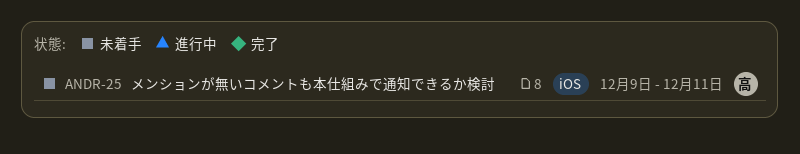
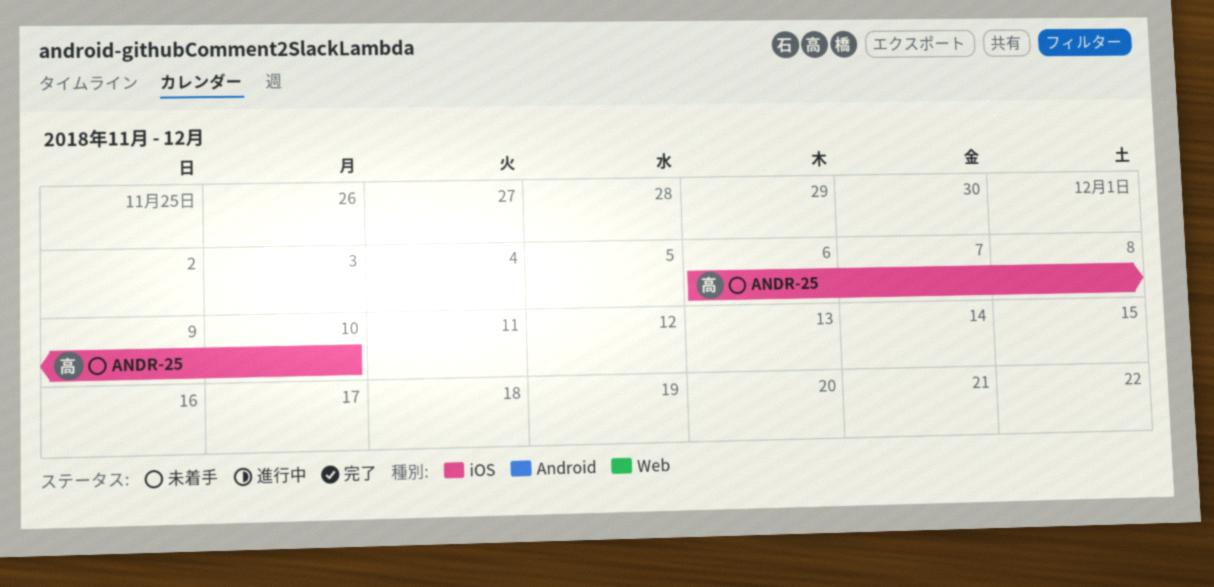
ANDR-25, start: Dec 9 -> Dec 6
ANDR-25, due: Dec 11 -> Dec 10

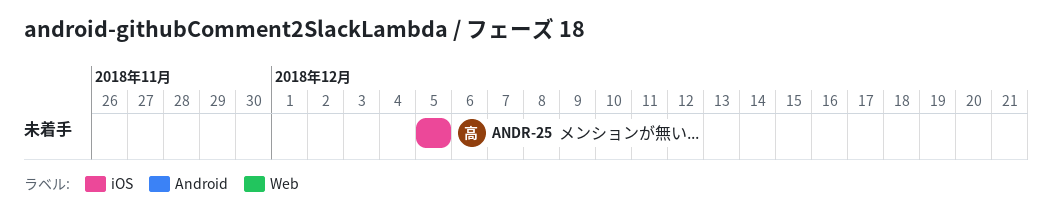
ANDR-25, start: Dec 6 -> Dec 5
ANDR-25, due: Dec 10 -> Dec 5

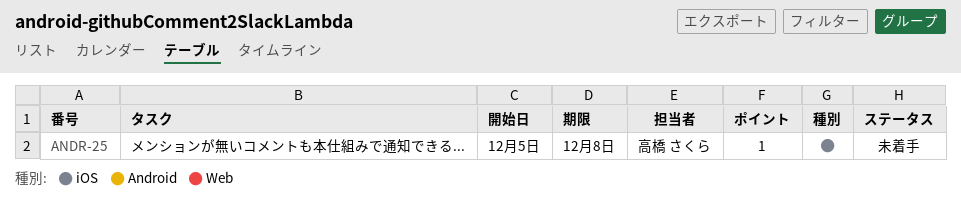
ANDR-25, due: Dec 5 -> Dec 8

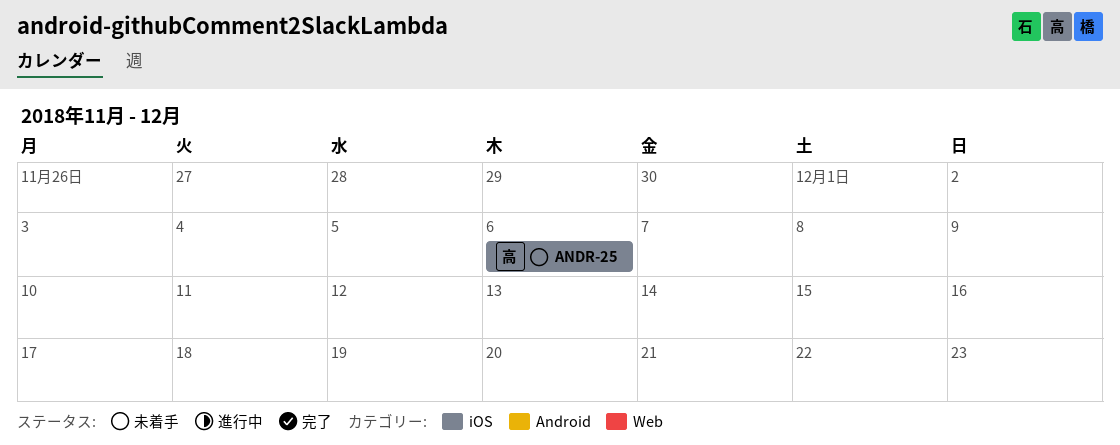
ANDR-25, start: Dec 5 -> Dec 6
ANDR-25, due: Dec 8 -> Dec 6

